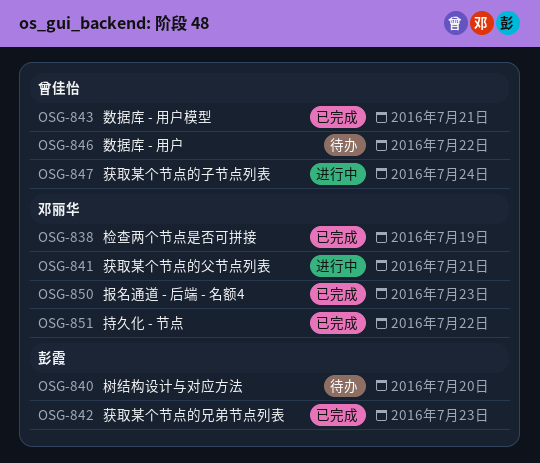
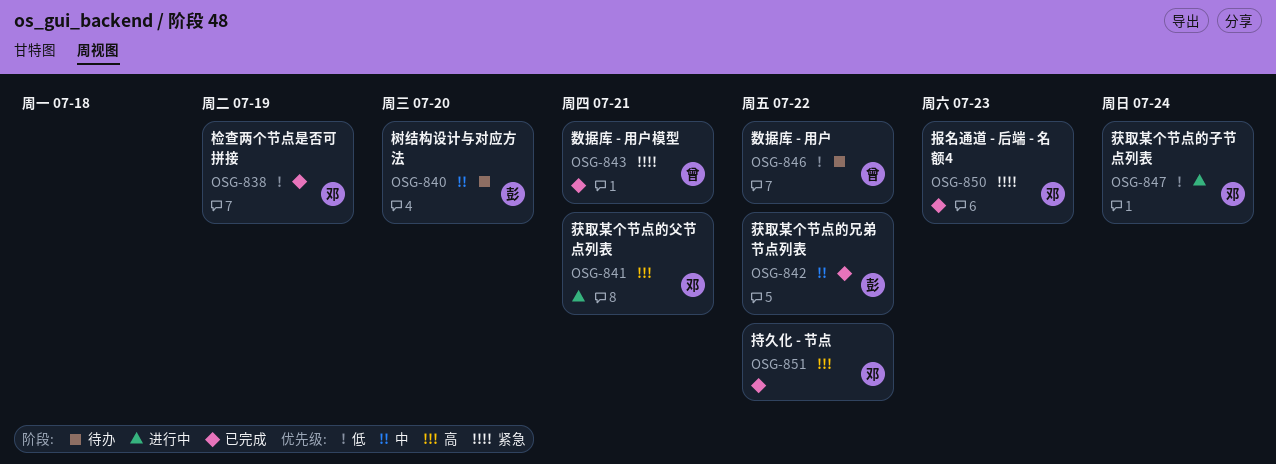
OSG-842, due: Jul 23 -> Jul 22
OSG-847, owner: 曾佳怡 -> 邓丽华

